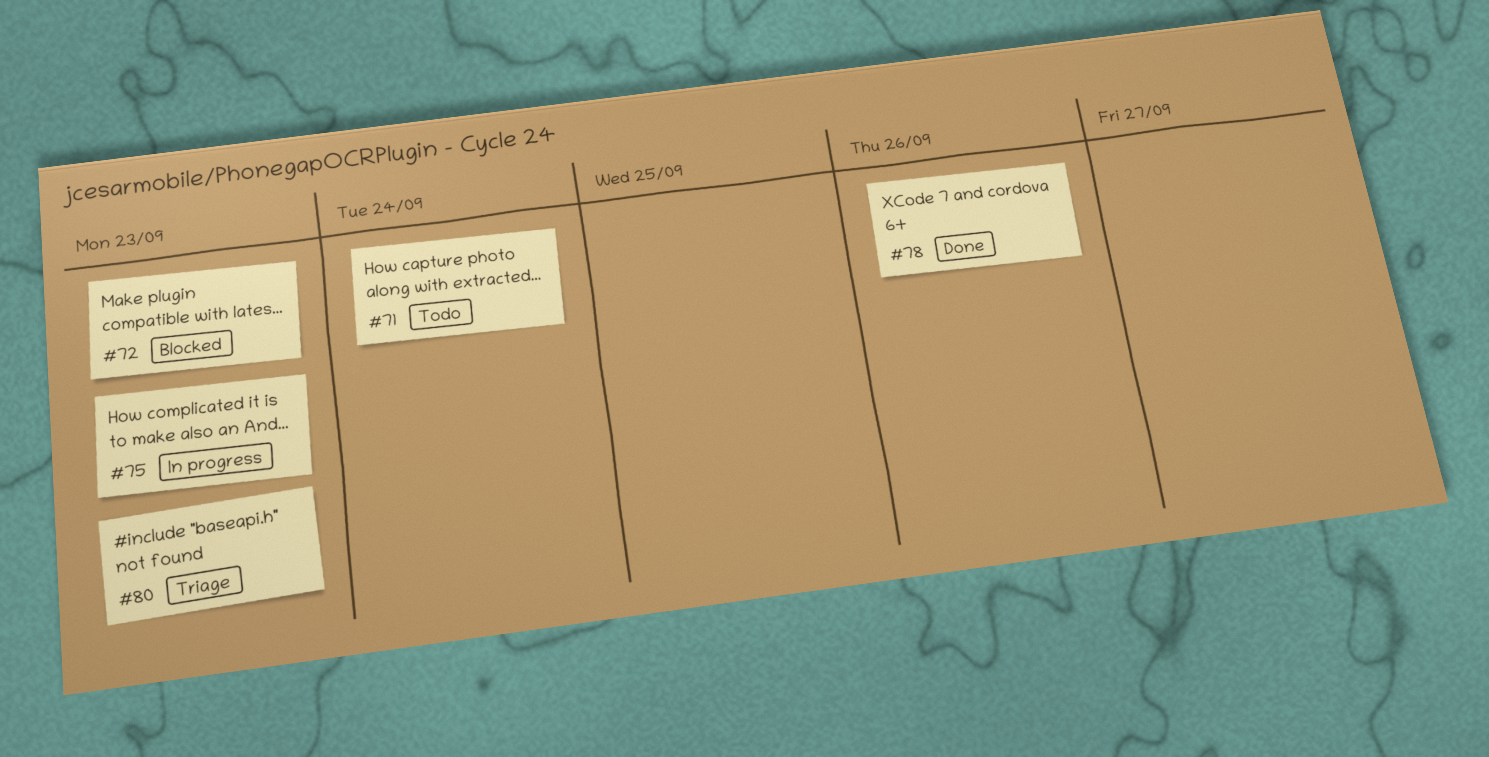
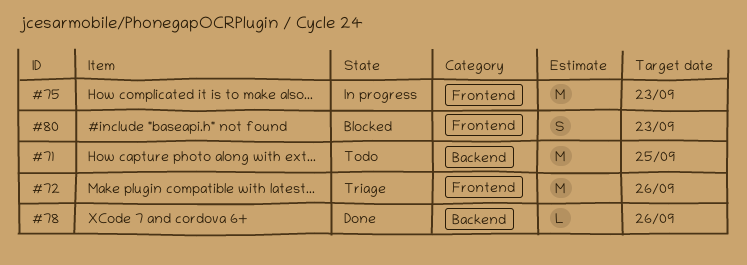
#71, due: Sep 24 -> Sep 25
#72, status: Blocked -> Triage
#72, due: Sep 23 -> Sep 26
#80, status: Triage -> Blocked

